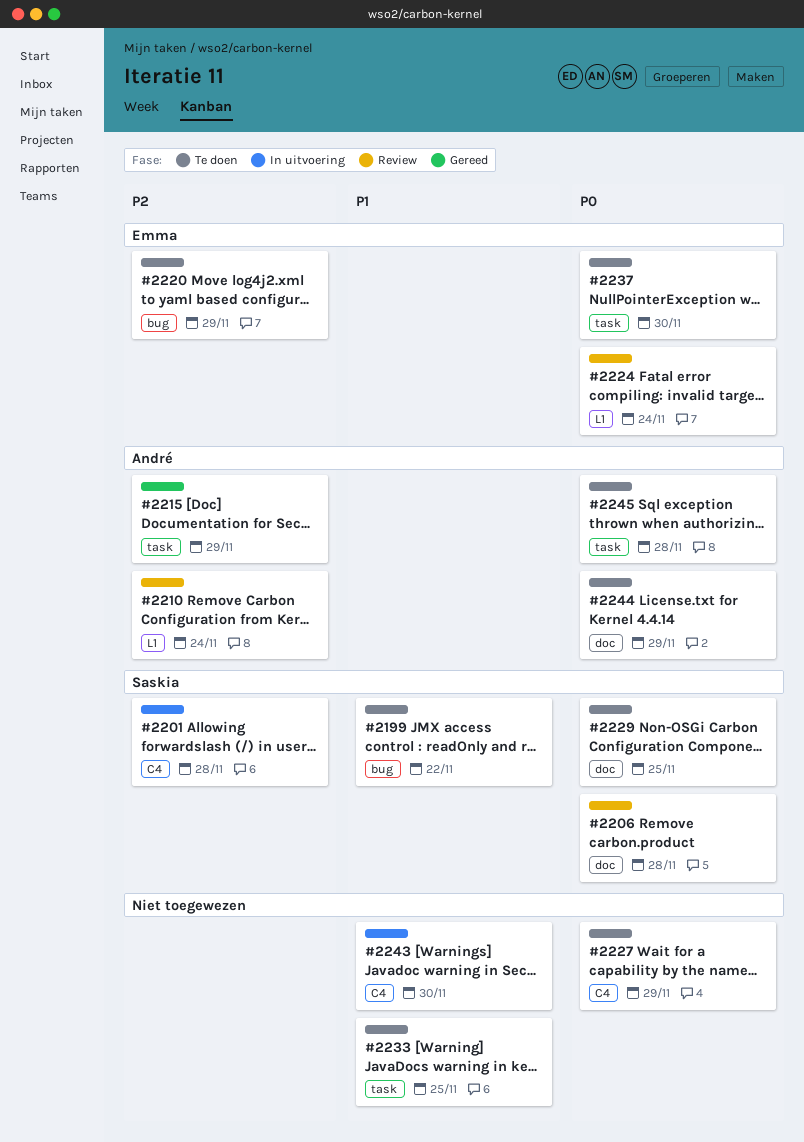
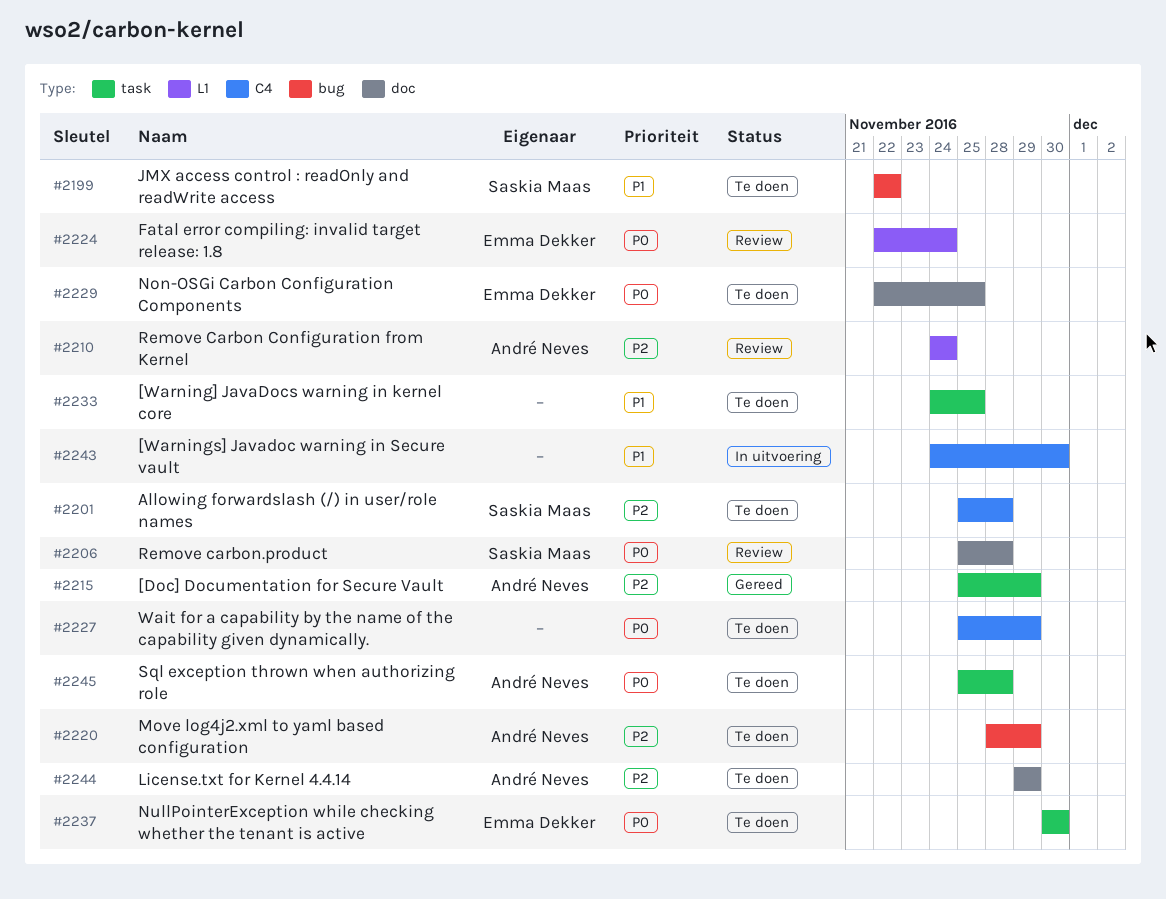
#2201, status: In uitvoering -> Te doen
#2220, owner: Emma Dekker -> André Neves
#2229, owner: Saskia Maas -> Emma Dekker
#2244, priority: P0 -> P2

